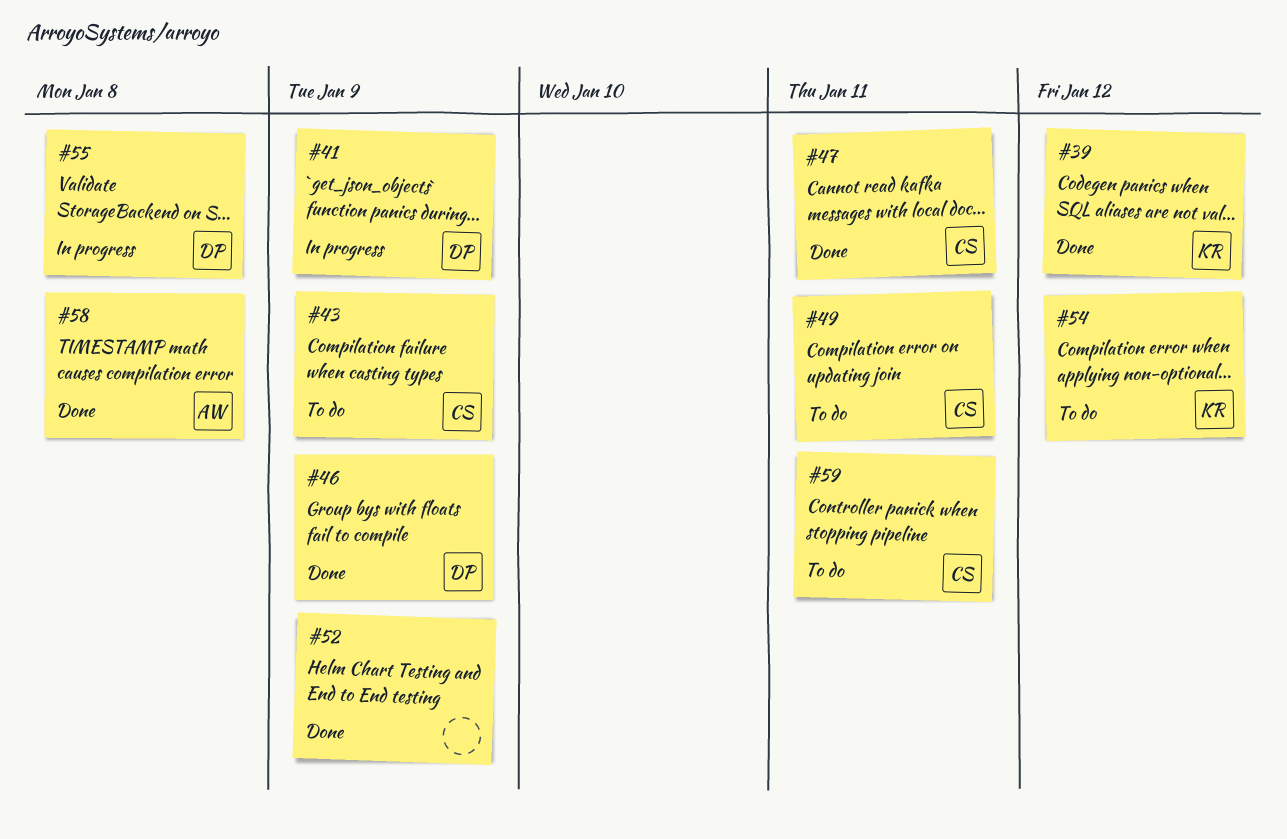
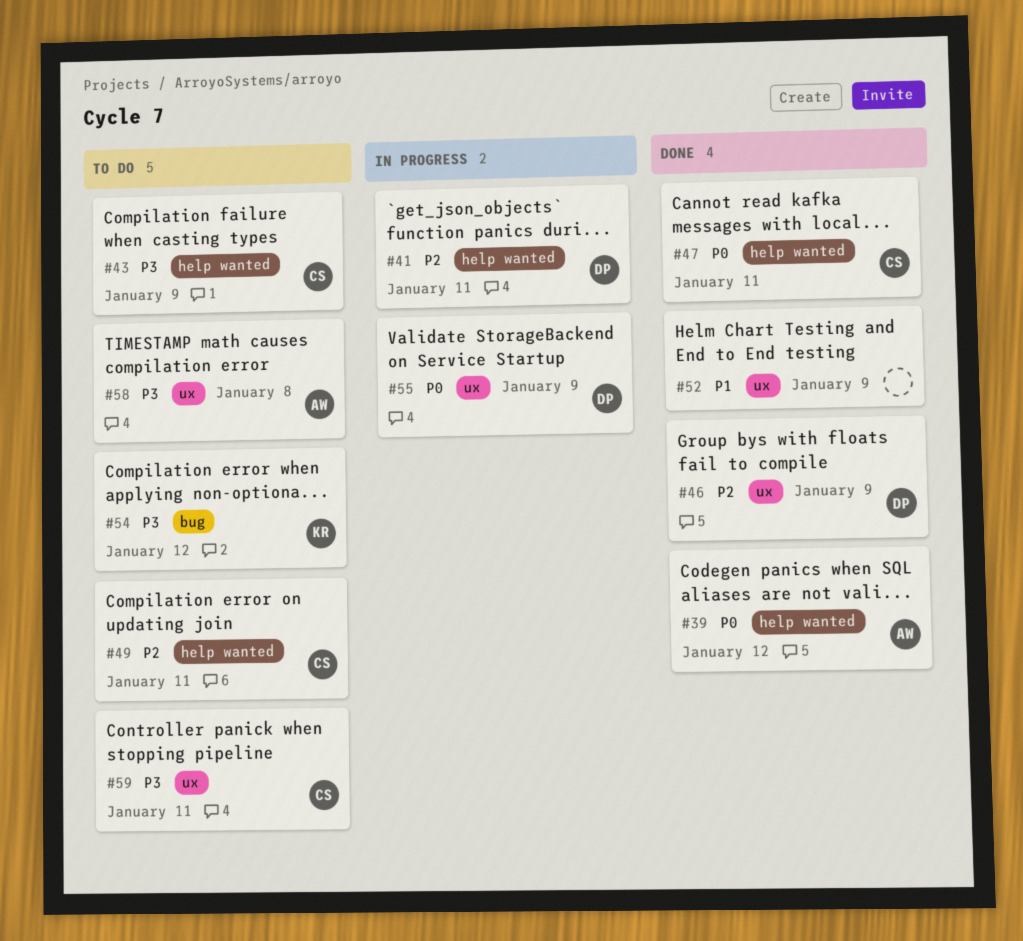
#39, owner: KR -> AW
#41, due: Jan 9 -> Jan 11
#55, due: Jan 8 -> Jan 9
#58, status: Done -> To do

